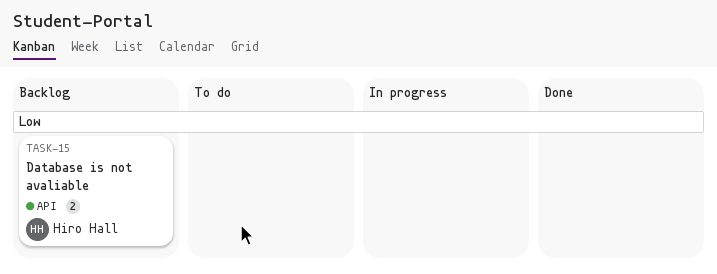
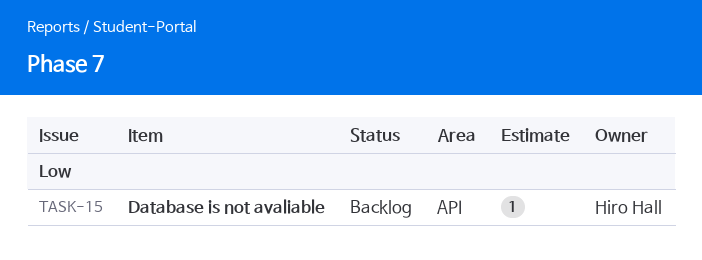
TASK-15, estimate: 2 -> 1

